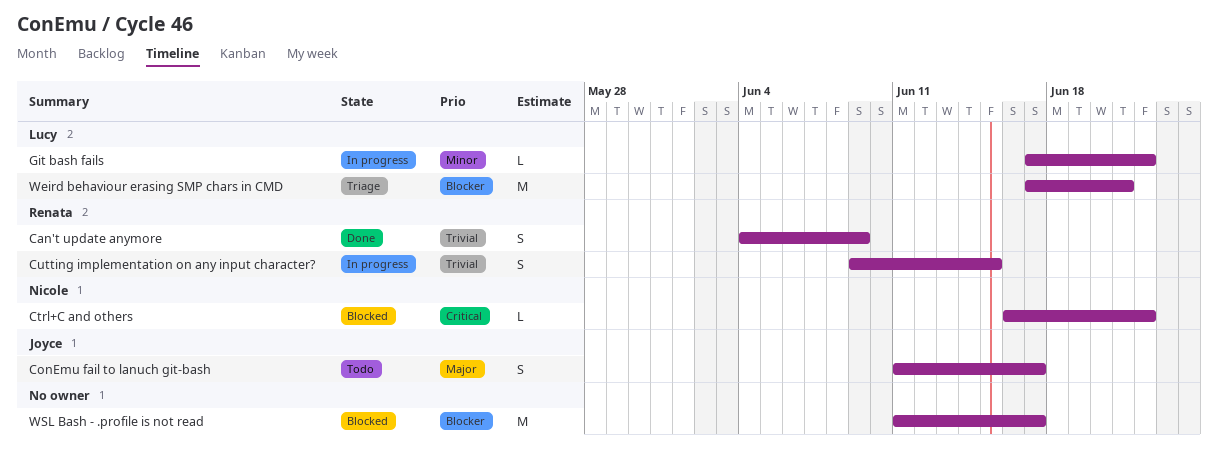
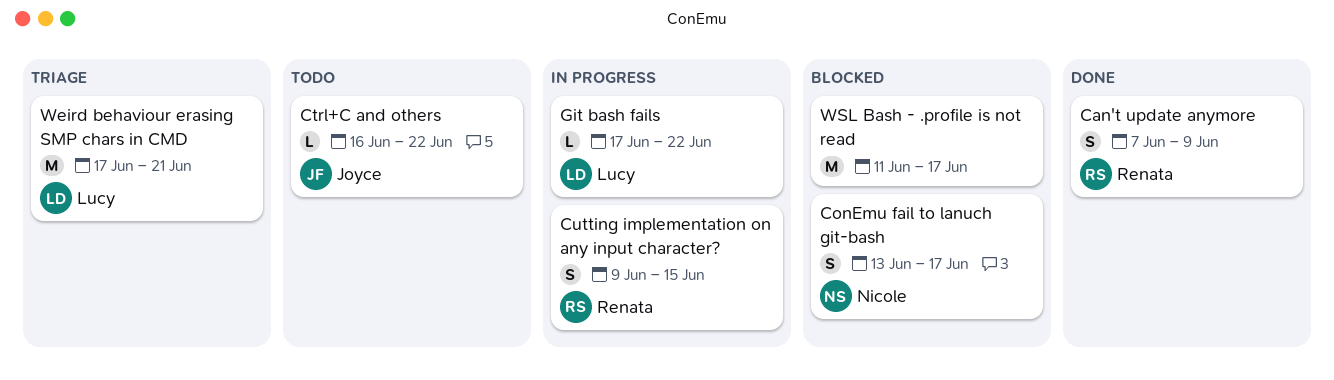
Can't update anymore, start: Jun 4 -> Jun 7
ConEmu fail to lanuch git-bash, status: Todo -> Blocked
ConEmu fail to lanuch git-bash, owner: Joyce -> Nicole
ConEmu fail to lanuch git-bash, start: Jun 11 -> Jun 13
Ctrl+C and others, status: Blocked -> Todo
Ctrl+C and others, owner: Nicole -> Joyce

